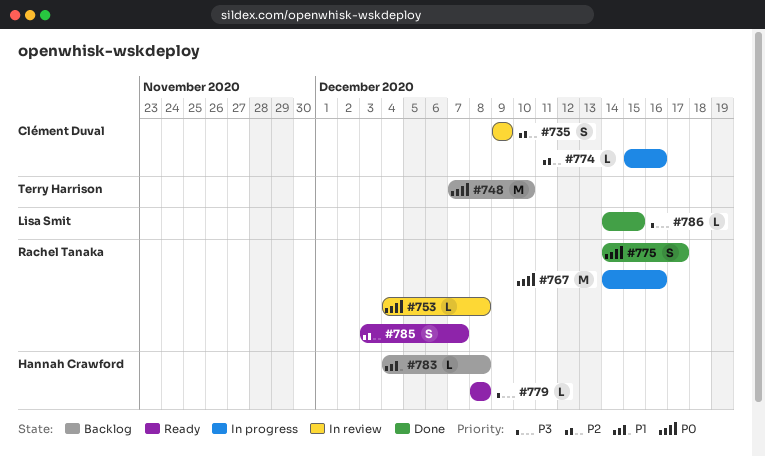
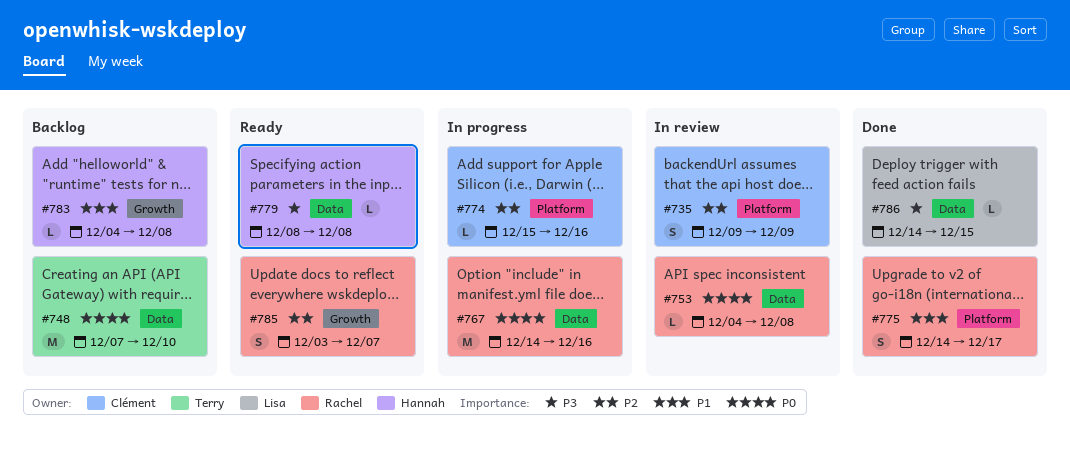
#775, priority: P0 -> P1

